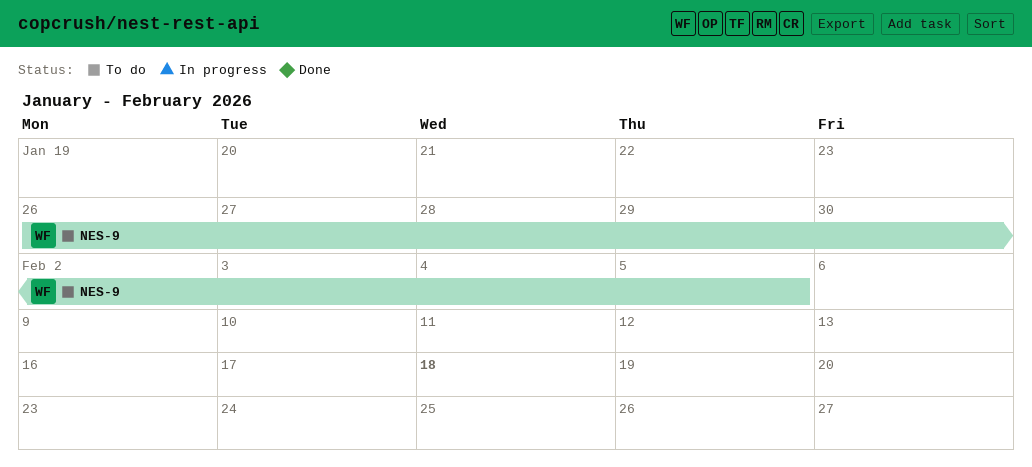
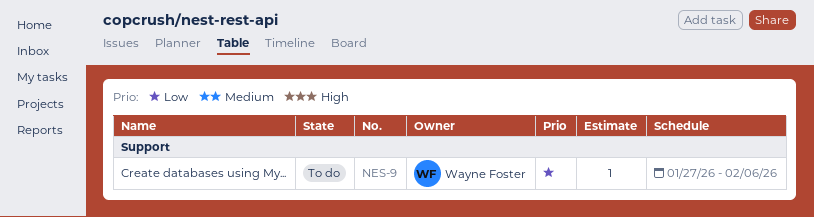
NES-9, start: Jan 26 -> Jan 27
NES-9, due: Feb 5 -> Feb 6

